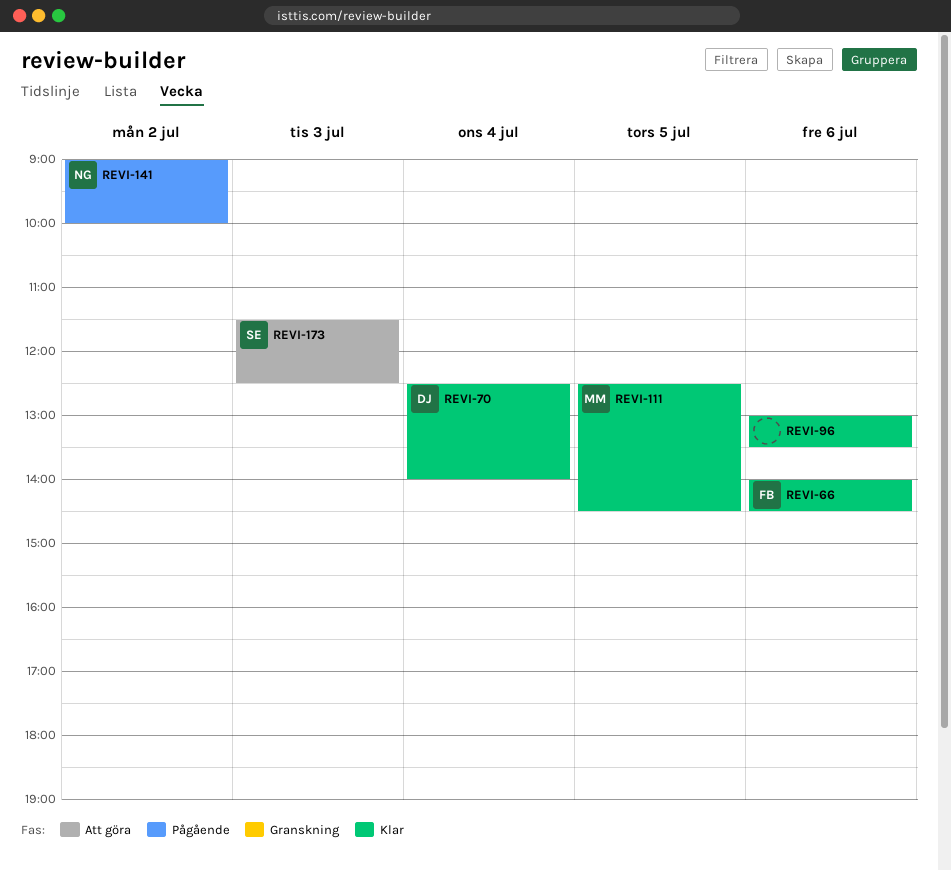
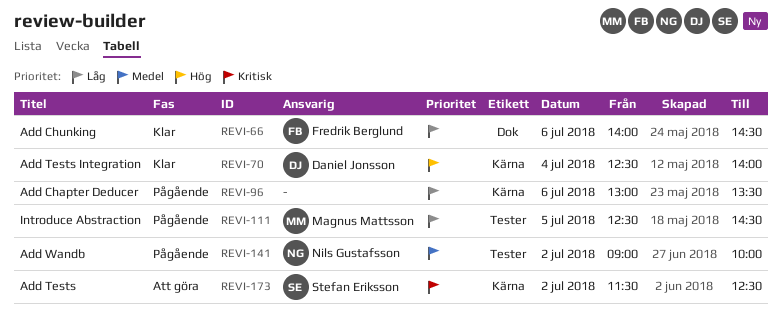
REVI-96, status: Klar -> Pågående
REVI-111, status: Klar -> Pågående
REVI-173, day: Jul 3 -> Jul 2

